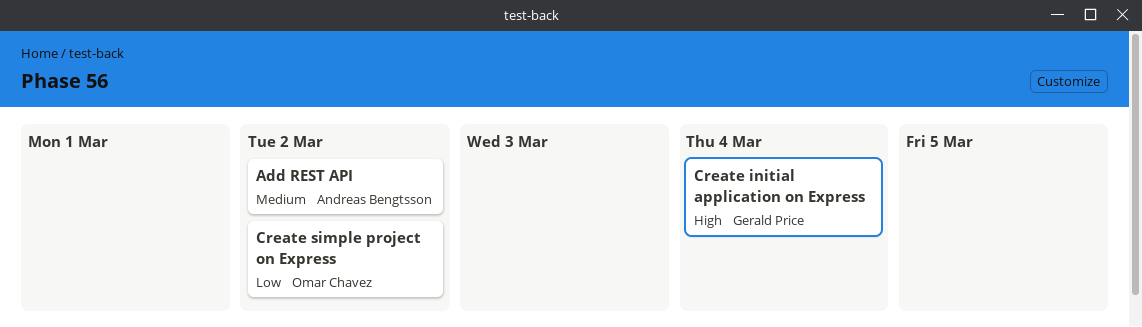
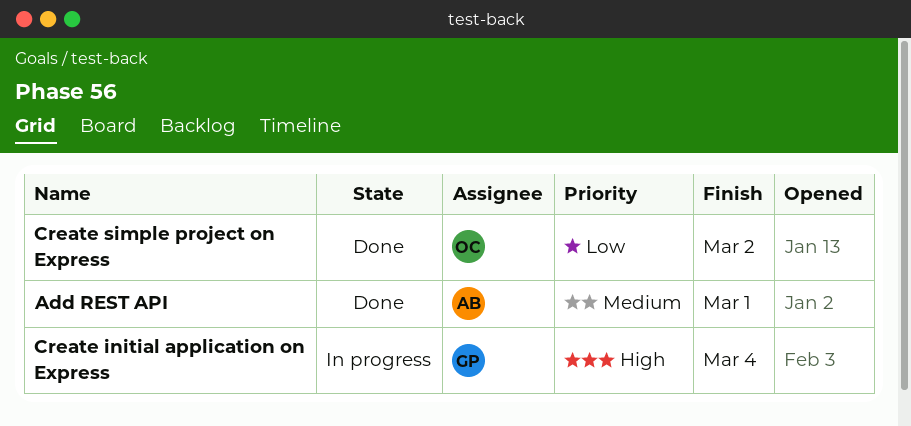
Add REST API, due: Mar 2 -> Mar 1

